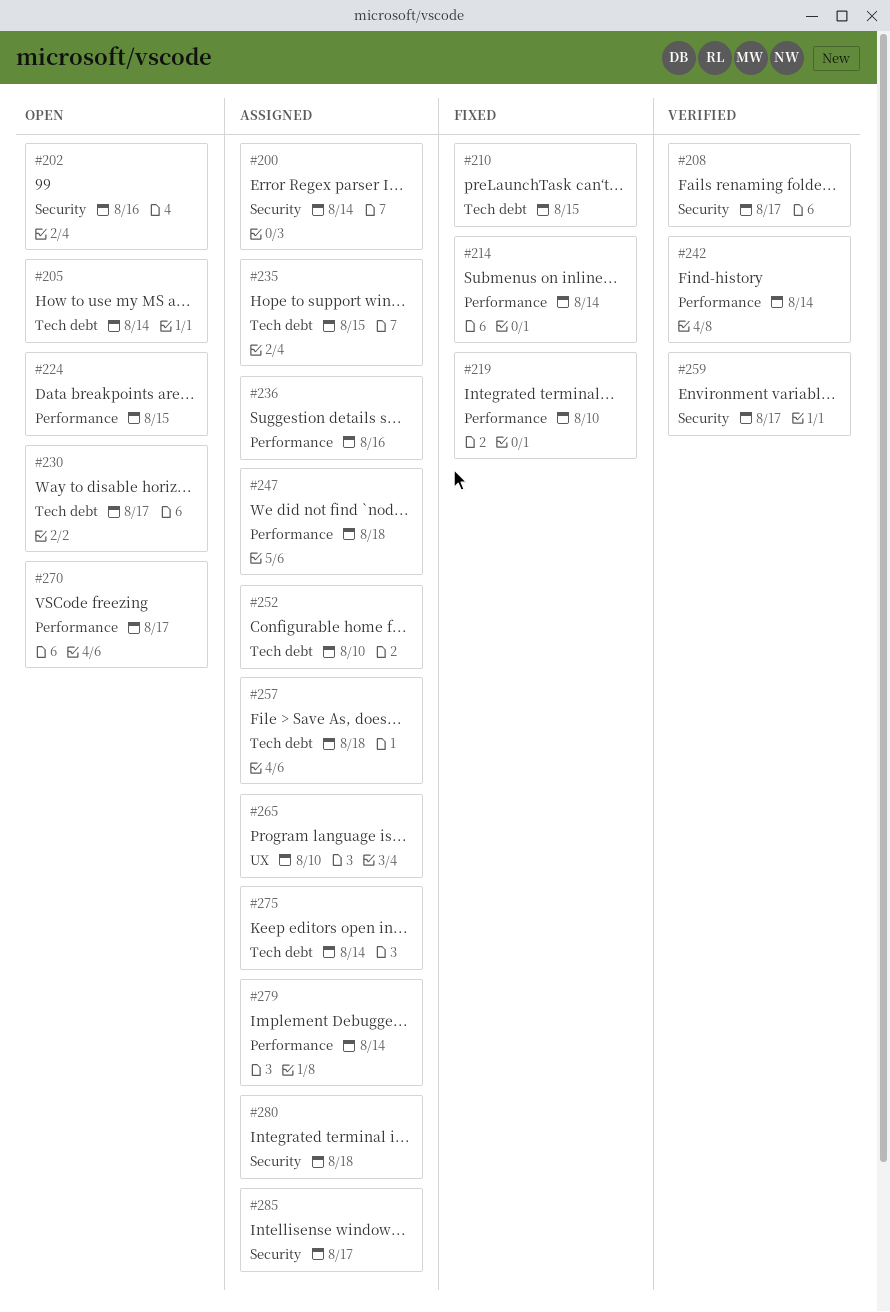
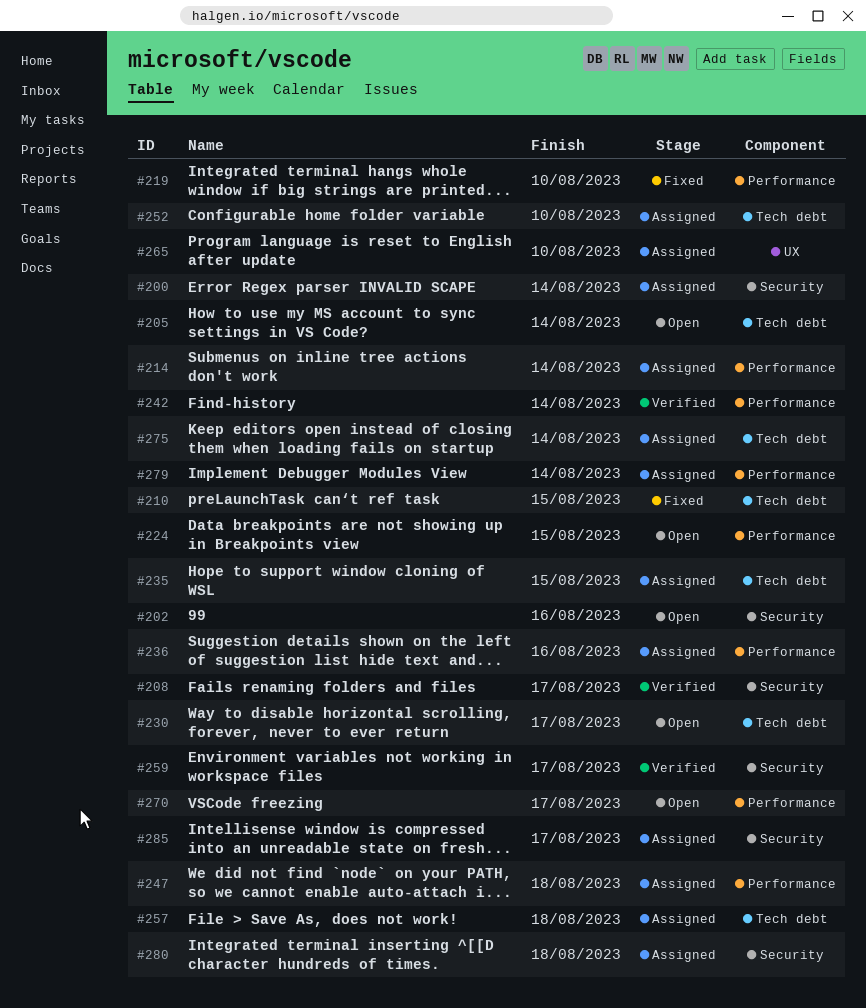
#214, status: Fixed -> Assigned

